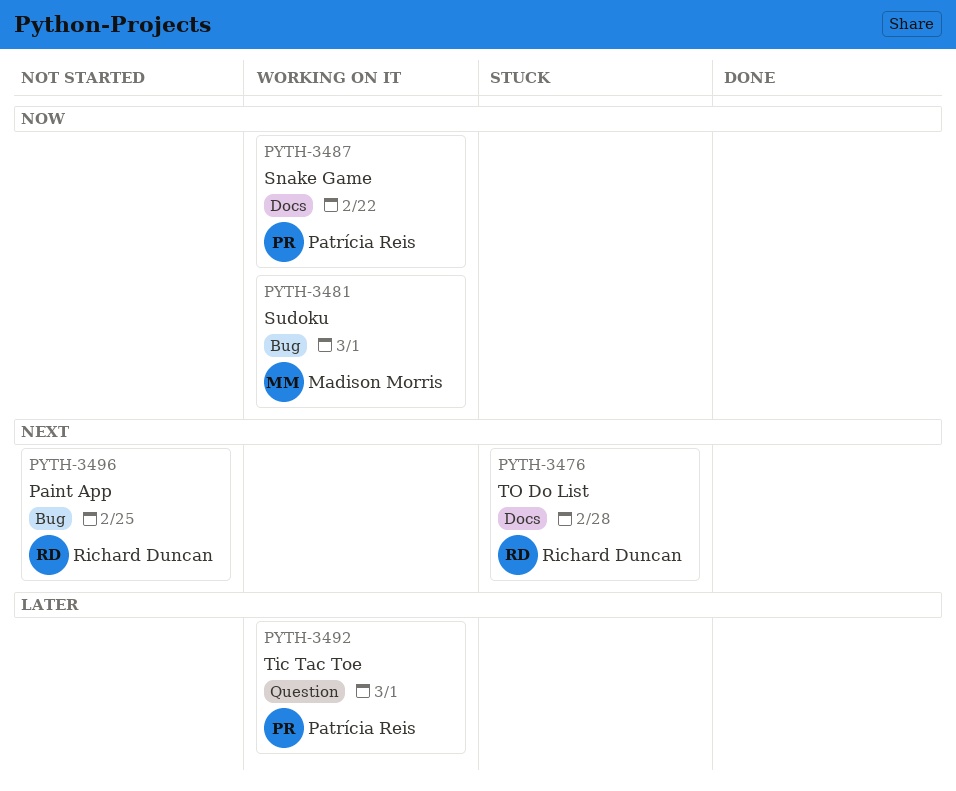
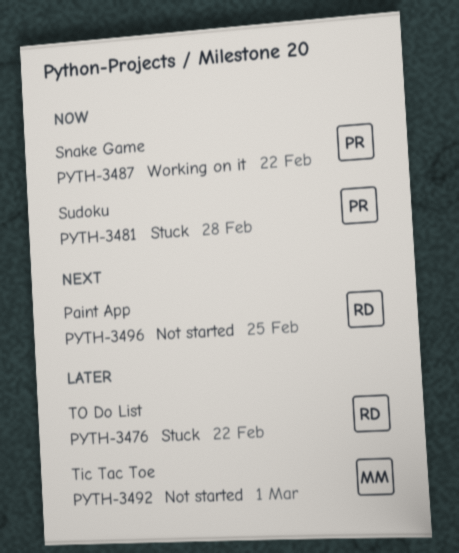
PYTH-3476, priority: Next -> Later
PYTH-3476, due: Feb 28 -> Feb 22
PYTH-3481, status: Working on it -> Stuck
PYTH-3481, owner: Madison Morris -> Patrícia Reis
PYTH-3481, due: Mar 1 -> Feb 28
PYTH-3492, status: Working on it -> Not started
PYTH-3492, owner: Patrícia Reis -> Madison Morris

